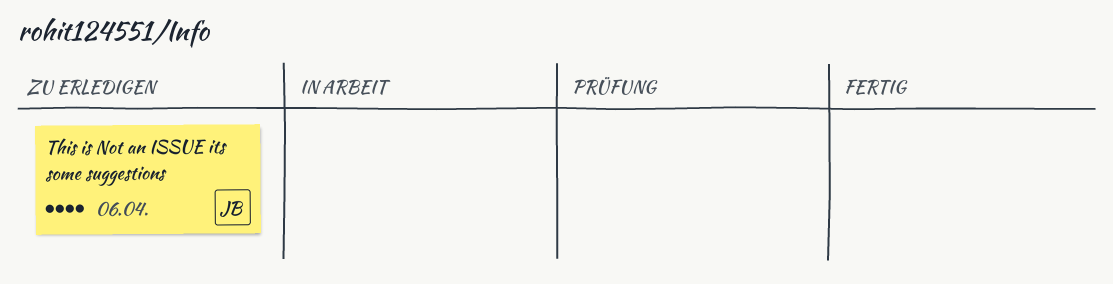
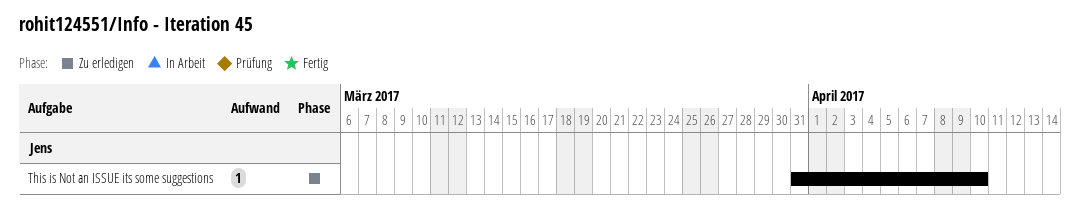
This is Not an ISSUE its some suggestions, estimate: 4 -> 1
This is Not an ISSUE its some suggestions, due: Apr 6 -> Apr 10

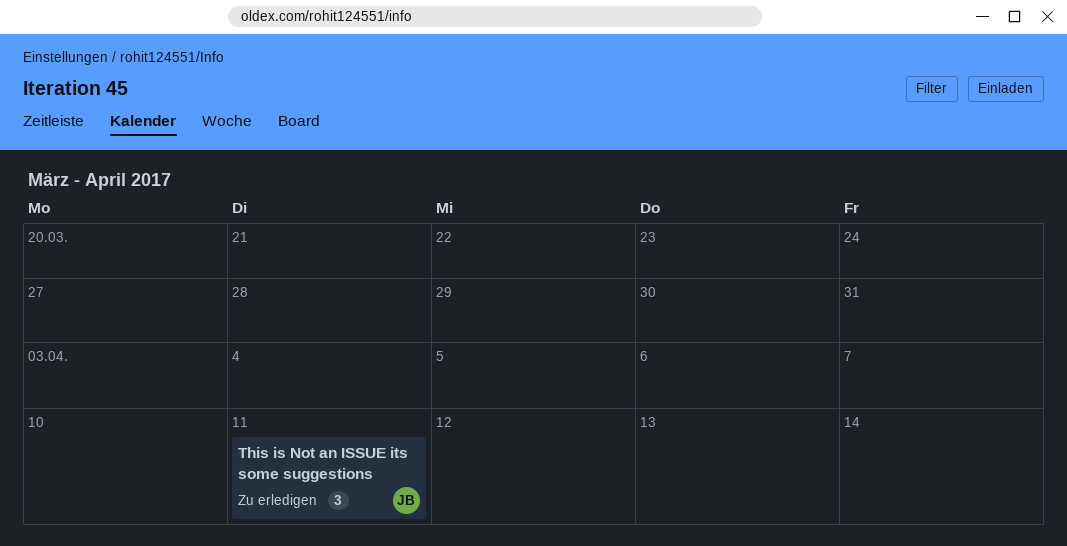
This is Not an ISSUE its some suggestions, estimate: 1 -> 3
This is Not an ISSUE its some suggestions, due: Apr 10 -> Apr 11

